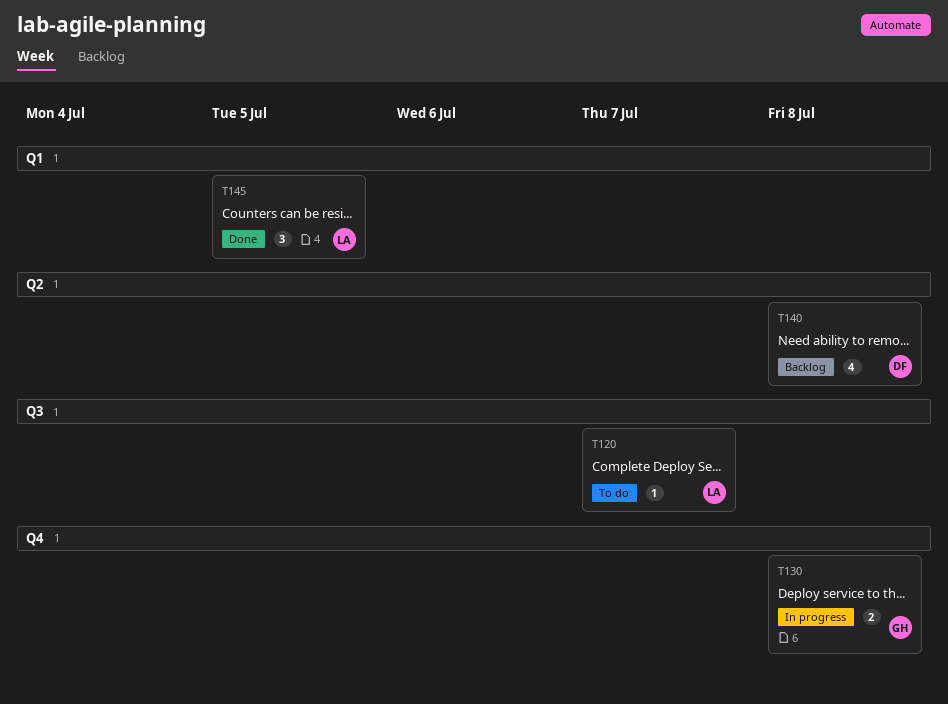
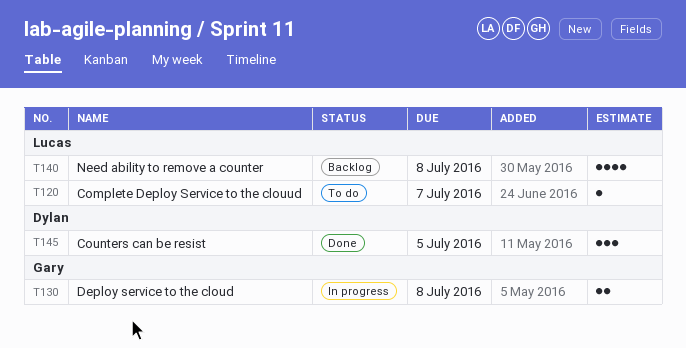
T140, owner: Dylan -> Lucas
T145, owner: Lucas -> Dylan

